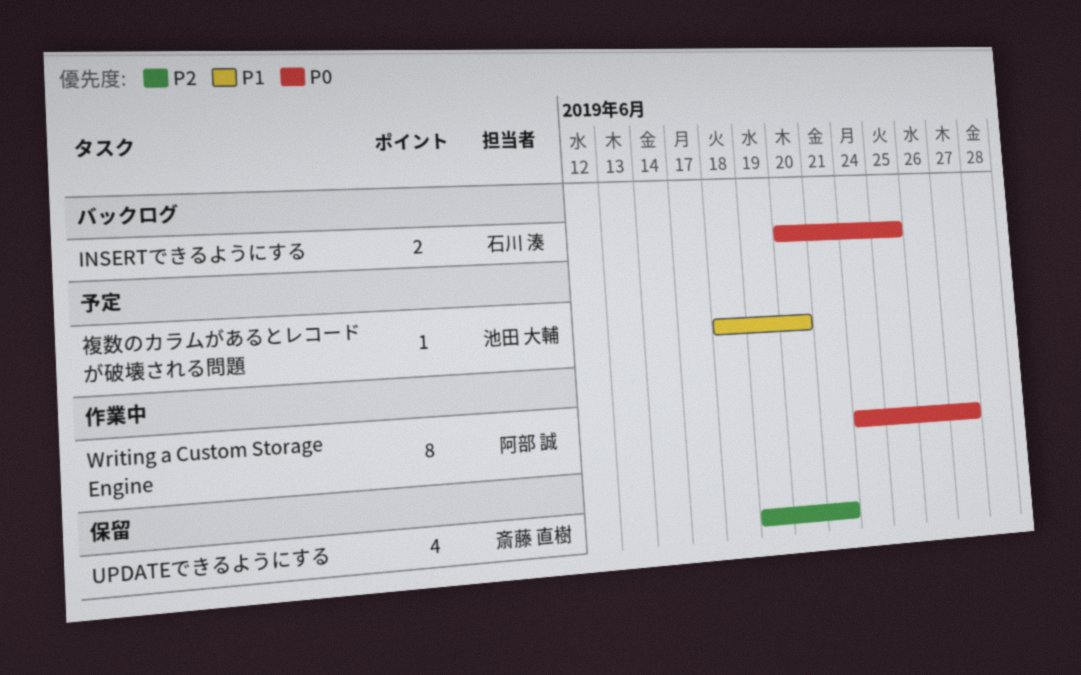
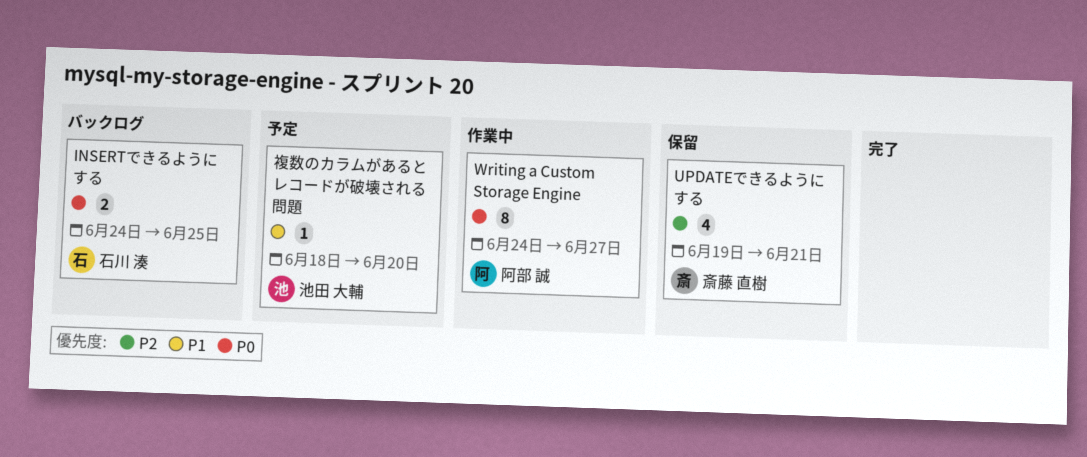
INSERTできるようにする, start: Jun 20 -> Jun 24

